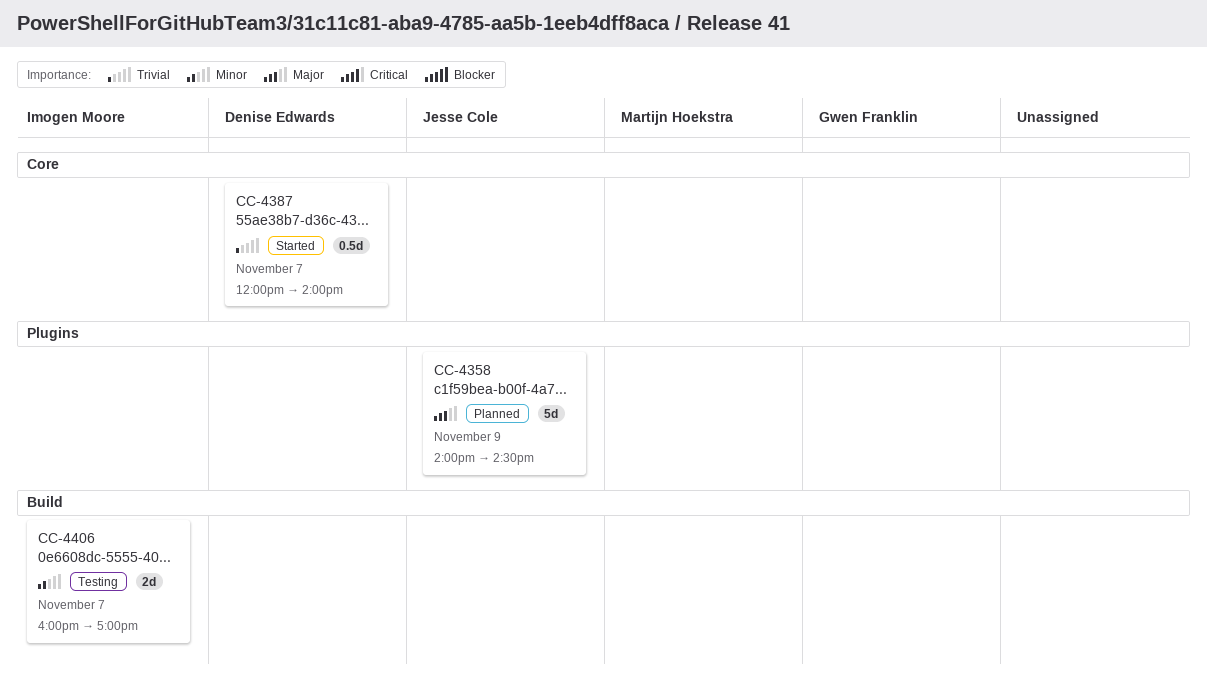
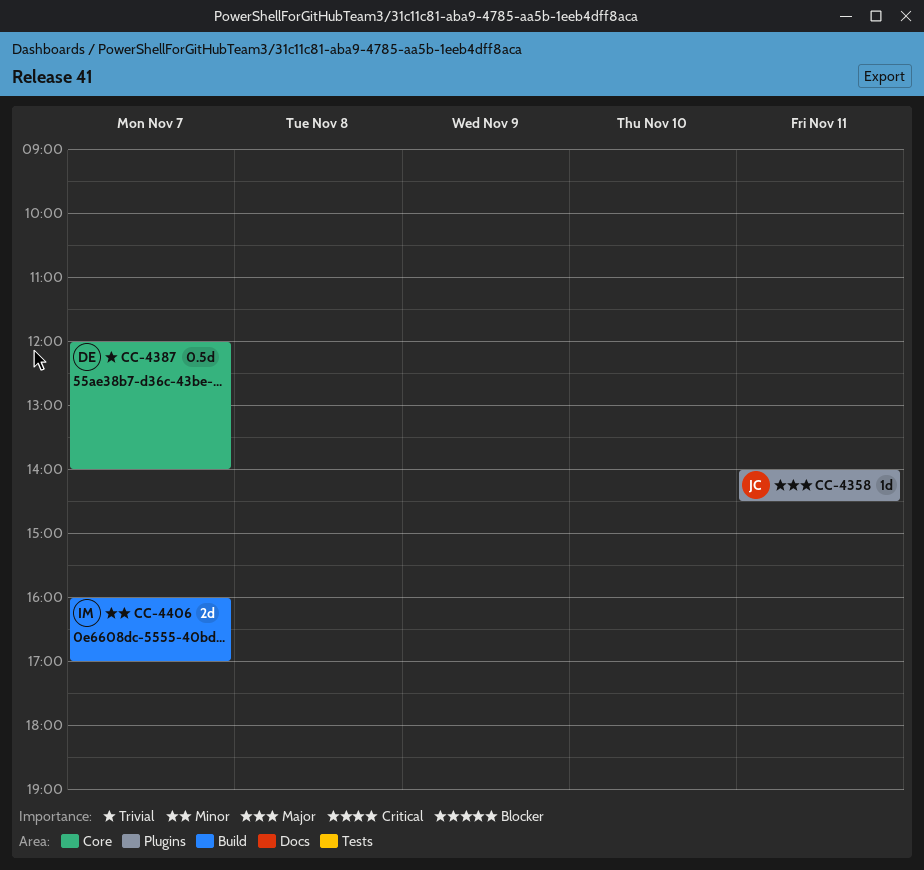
CC-4358, estimate: 5d -> 1d
CC-4358, day: Nov 9 -> Nov 11

